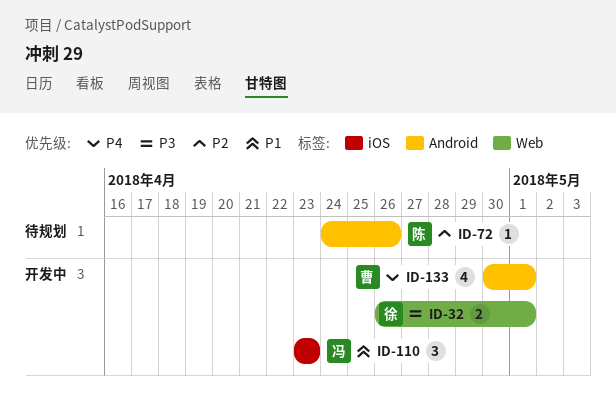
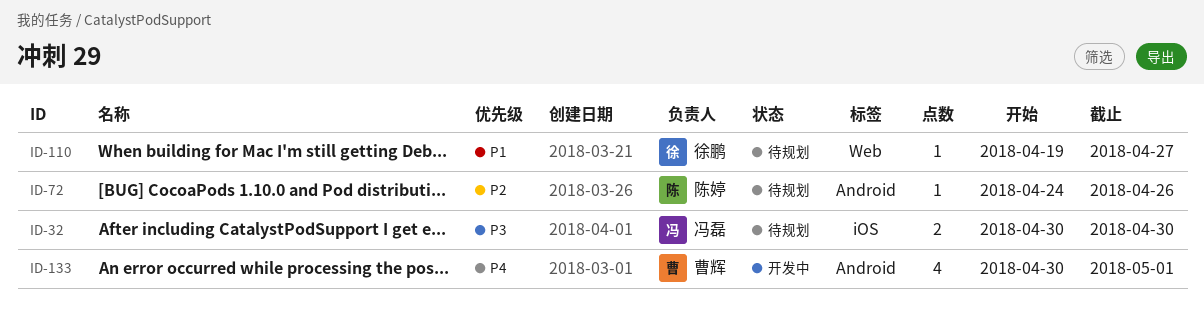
ID-32, status: 开发中 -> 待规划
ID-32, owner: 徐鹏 -> 冯磊
ID-32, label: Web -> iOS
ID-32, start: Apr 26 -> Apr 30
ID-32, due: May 1 -> Apr 30
ID-110, status: 开发中 -> 待规划
ID-110, owner: 冯磊 -> 徐鹏
ID-110, label: iOS -> Web
ID-110, estimate: 3 -> 1
ID-110, start: Apr 23 -> Apr 19
ID-110, due: Apr 23 -> Apr 27

